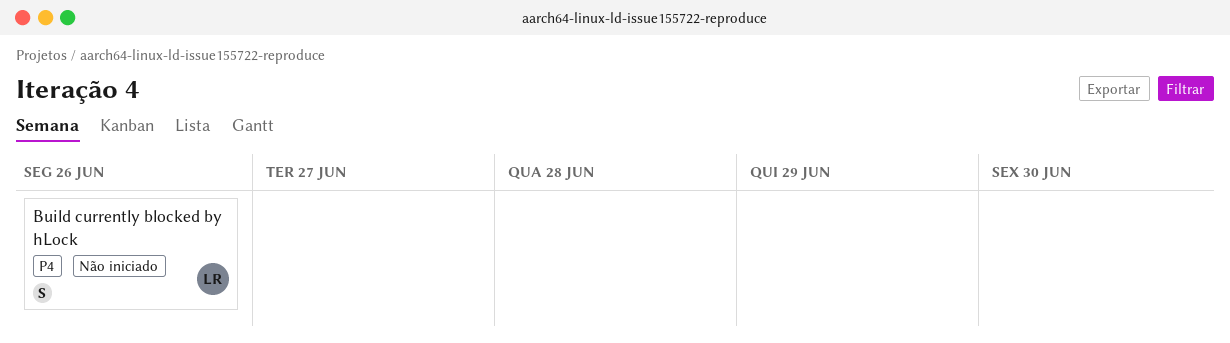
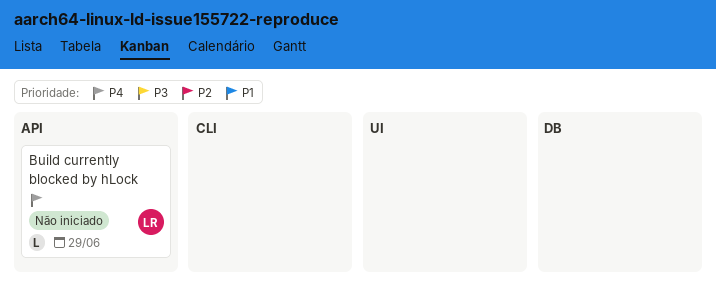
Build currently blocked by hLock, estimate: S -> L
Build currently blocked by hLock, due: Jun 26 -> Jun 29

